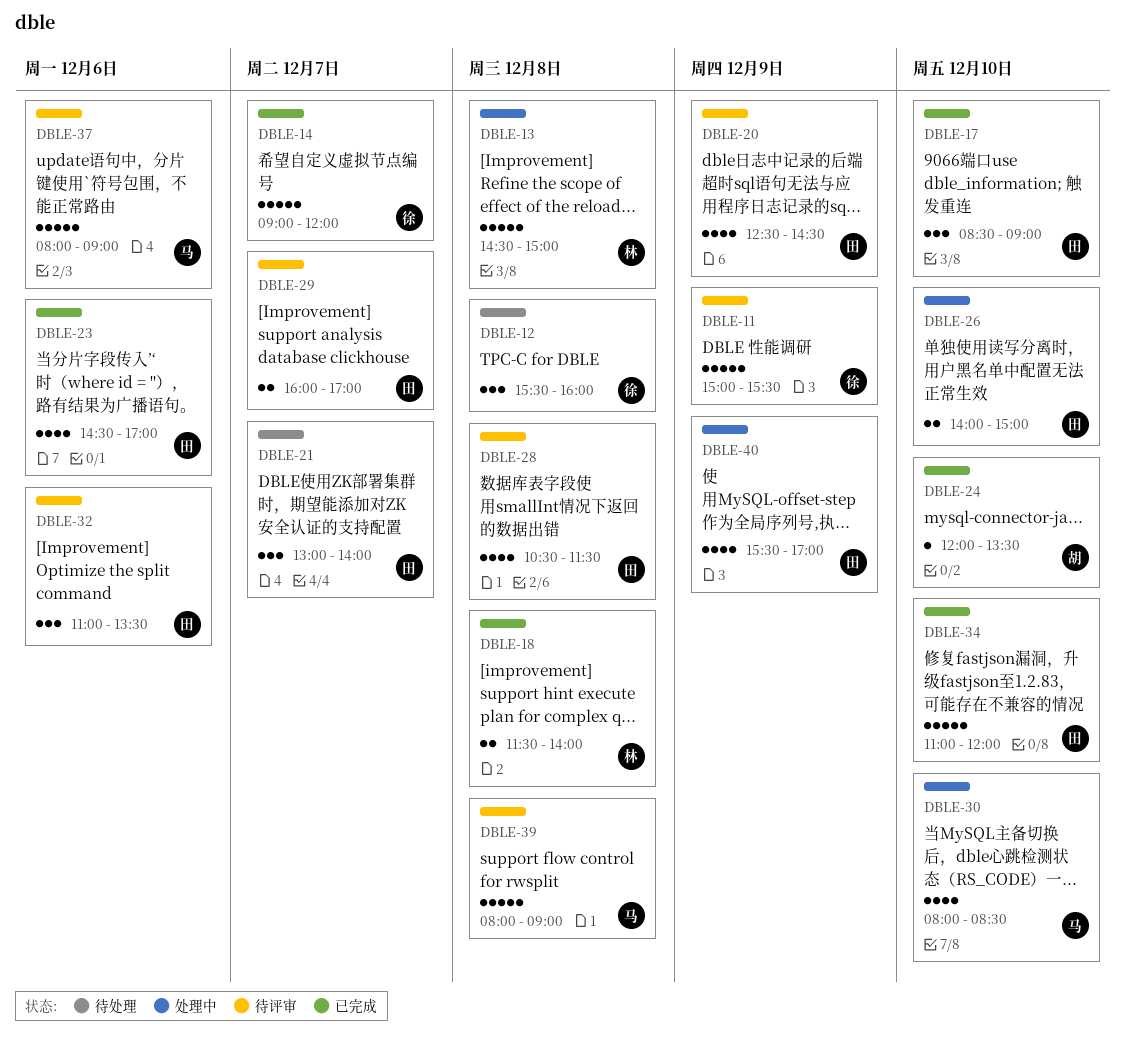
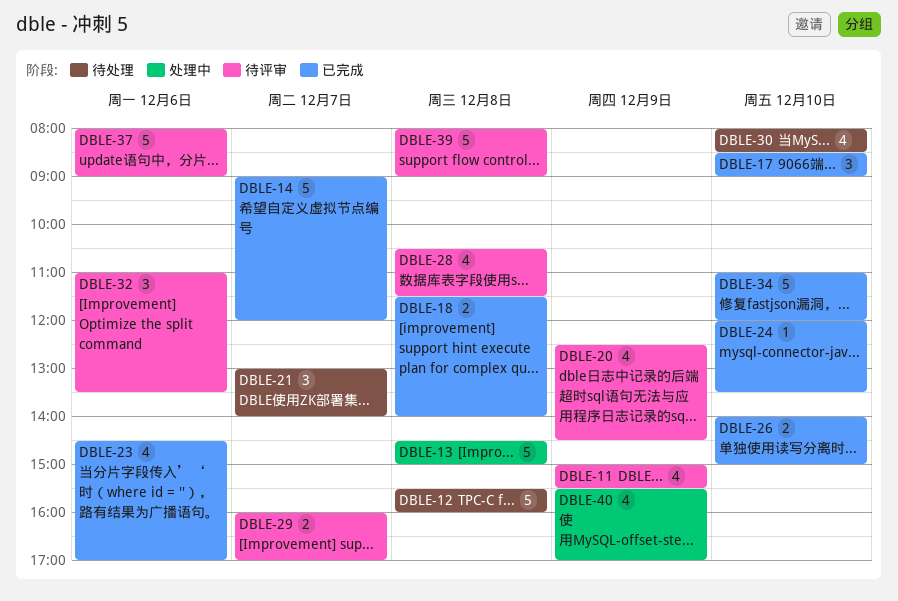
DBLE-11, estimate: 5 -> 4
DBLE-12, estimate: 3 -> 5
DBLE-26, status: 处理中 -> 已完成
DBLE-30, status: 处理中 -> 待处理

